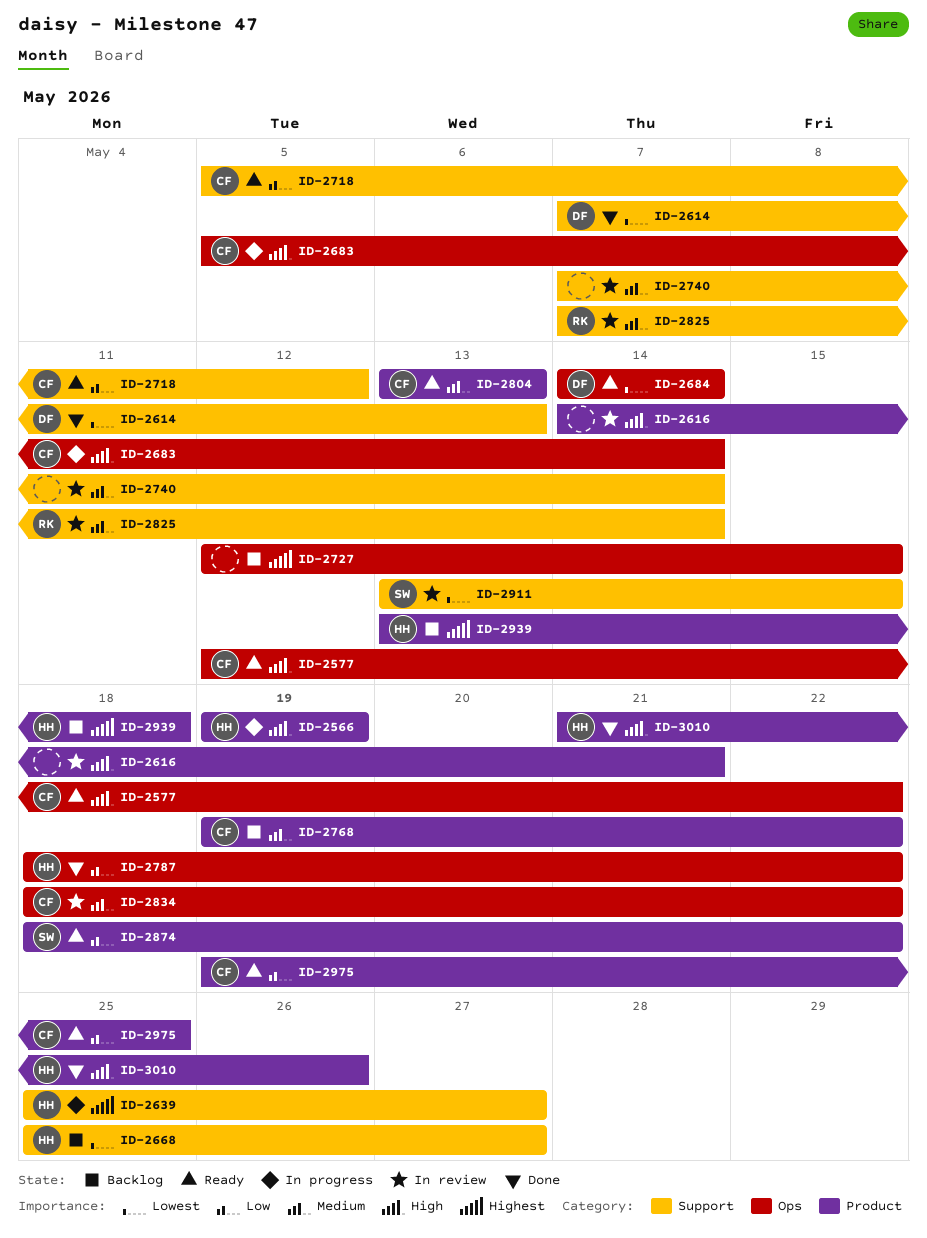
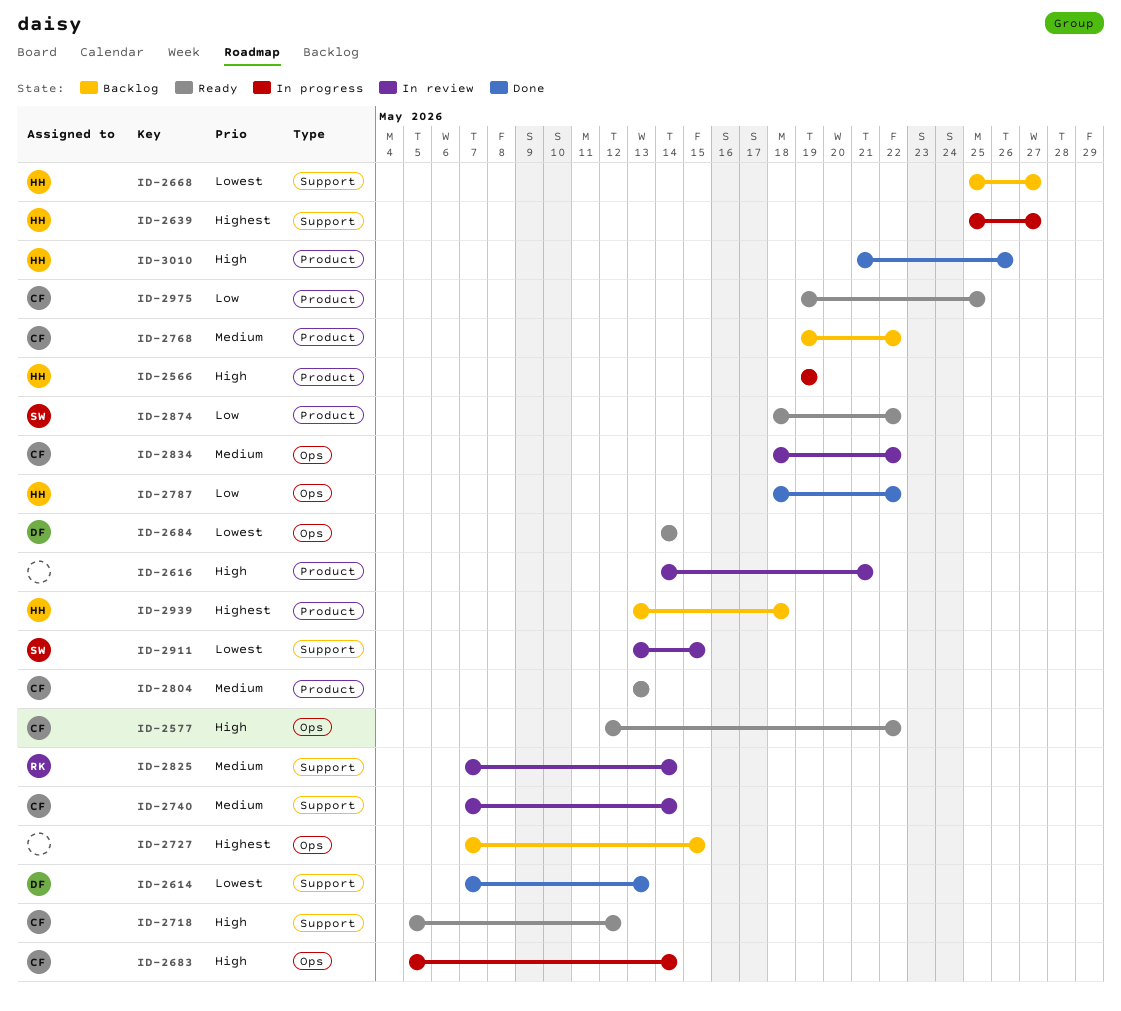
ID-2718, priority: Low -> High
ID-2727, start: May 12 -> May 7
ID-2740, owner: none -> CF

